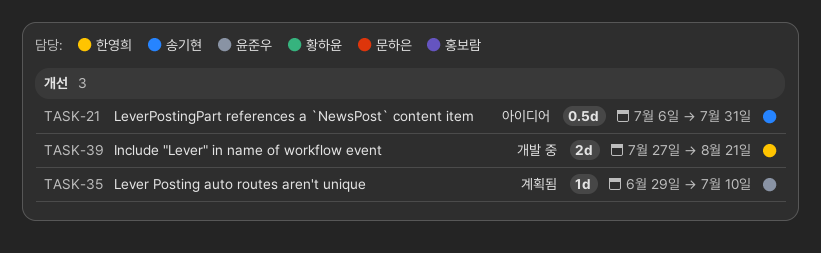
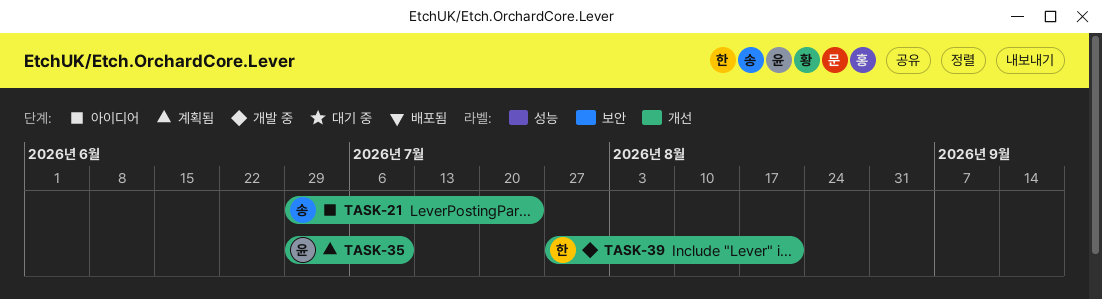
TASK-21, start: Jul 6 -> Jun 29
TASK-21, due: Jul 31 -> Jul 24

